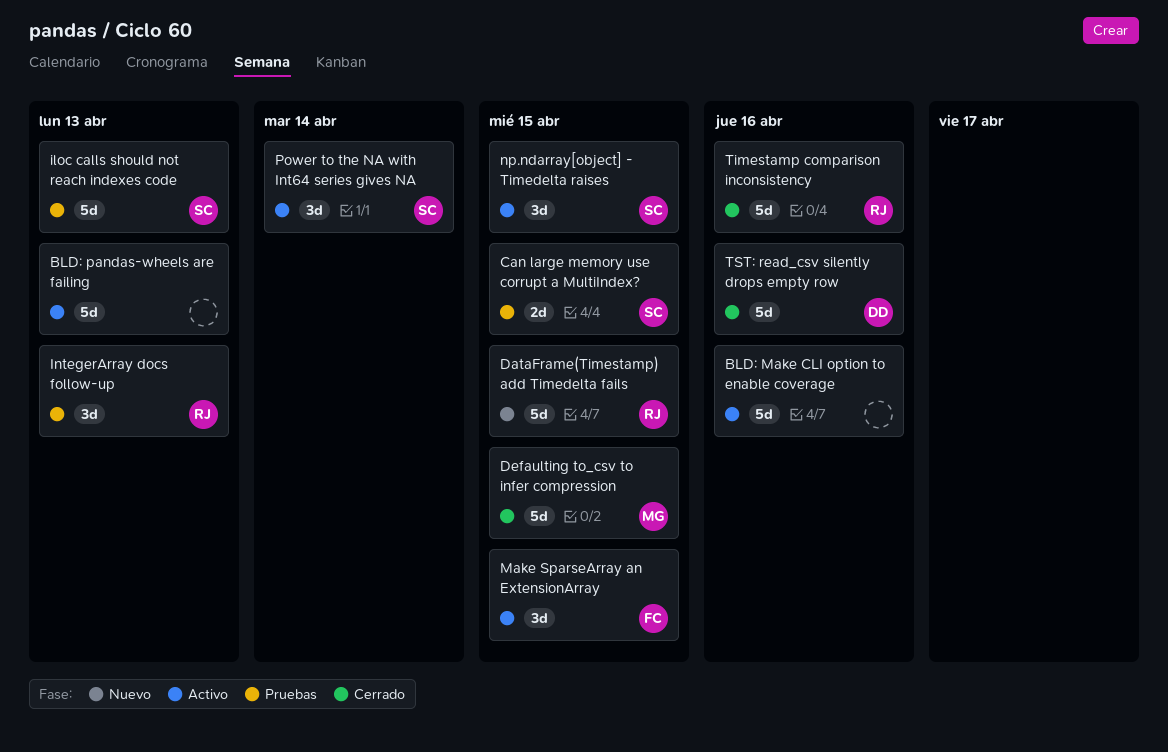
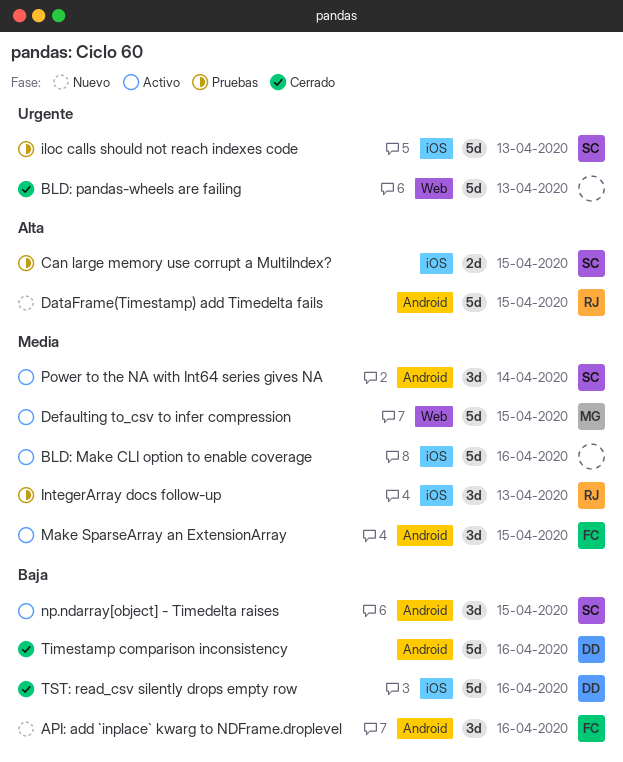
API: add `inplace` kwarg to NDFrame.droplevel: none -> present
BLD: pandas-wheels are failing, status: Activo -> Cerrado
Defaulting to_csv to infer compression, status: Cerrado -> Activo
Timestamp comparison inconsistency, owner: RJ -> DD

